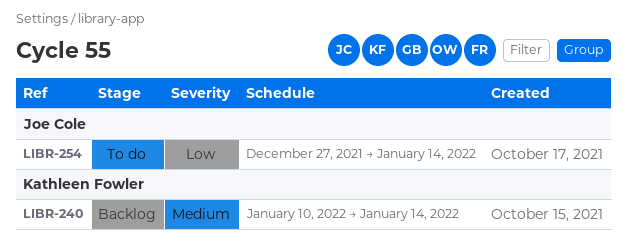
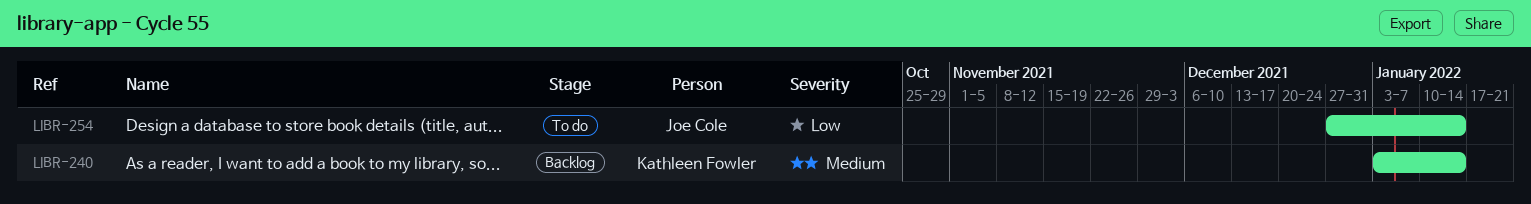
LIBR-240, start: Jan 10 -> Jan 3

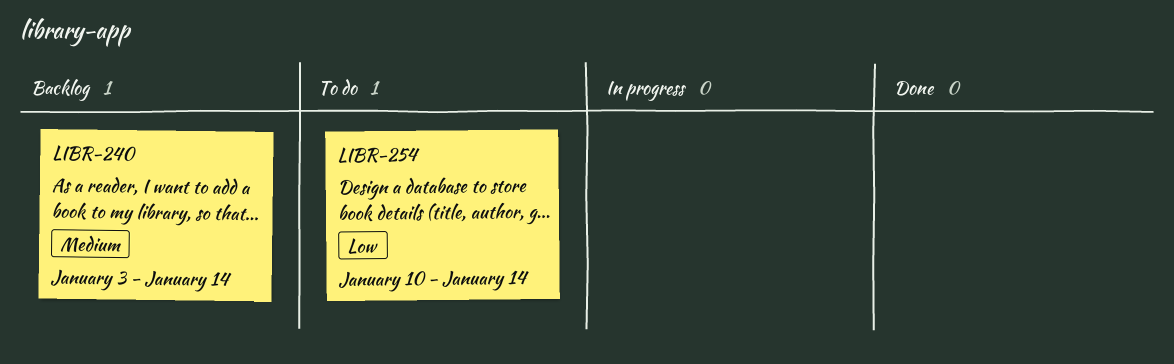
LIBR-254, start: Dec 27 -> Jan 10

